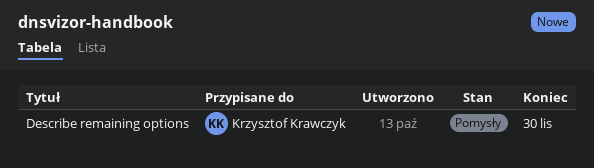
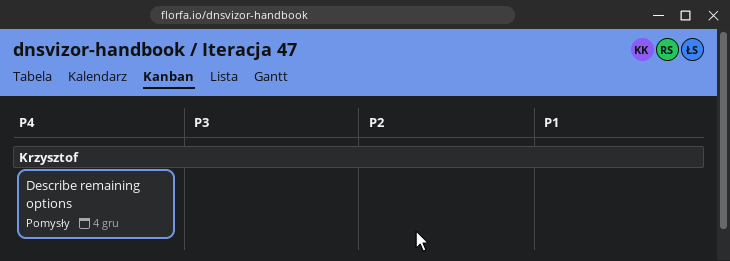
Describe remaining options, due: Nov 30 -> Dec 4

